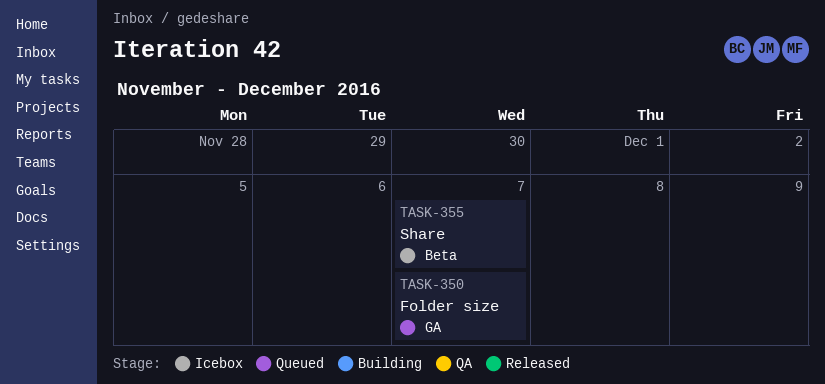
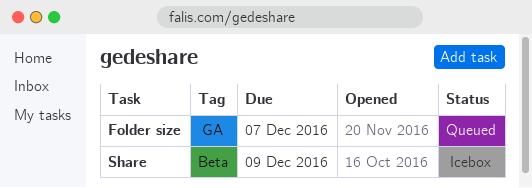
Share, due: Dec 7 -> Dec 9

